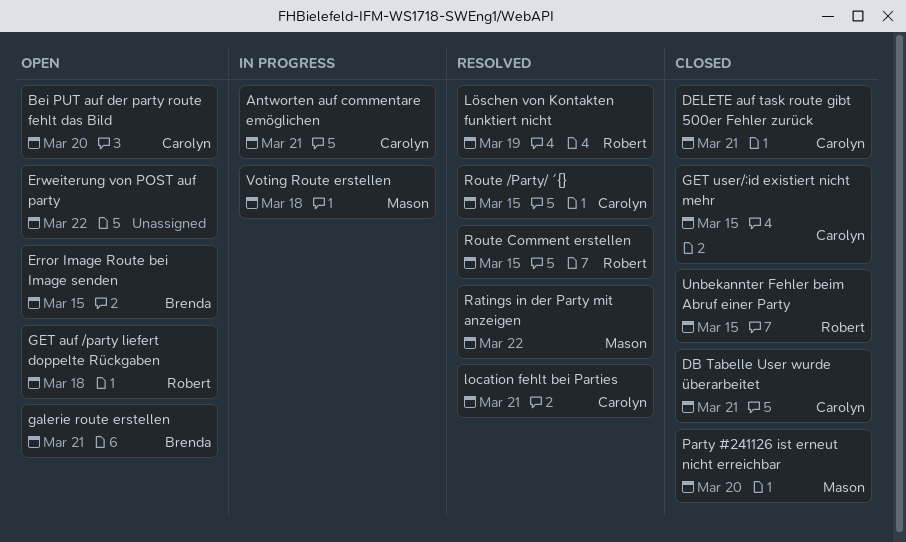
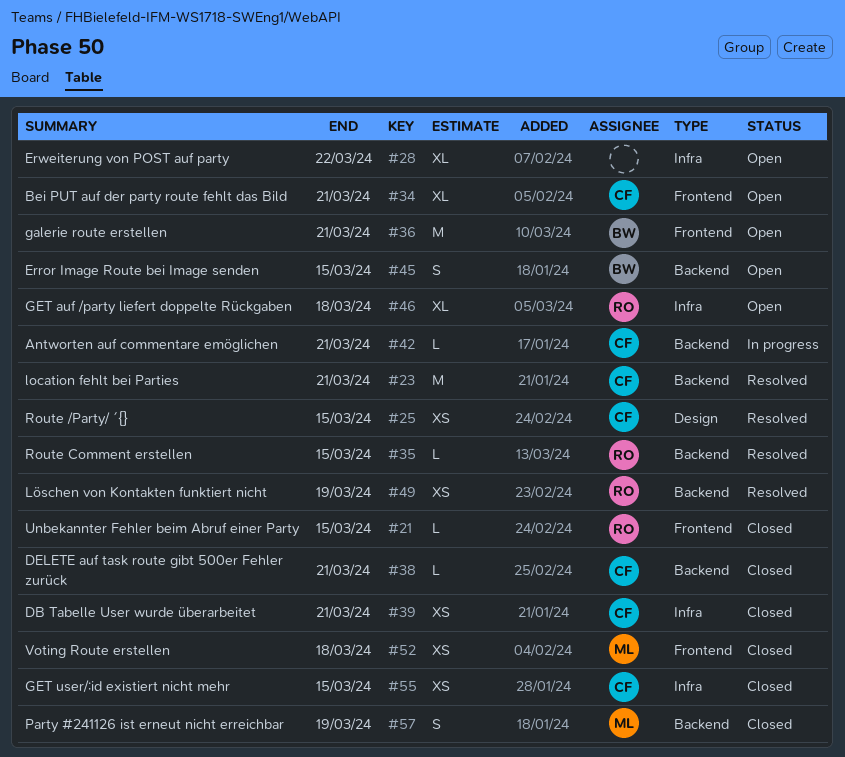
Bei PUT auf der party route fehlt das Bild, due: Mar 20 -> Mar 21
Party #241126 ist erneut nicht erreichbar, due: Mar 20 -> Mar 19
Ratings in der Party mit anzeigen: present -> none
Voting Route erstellen, status: In progress -> Closed

